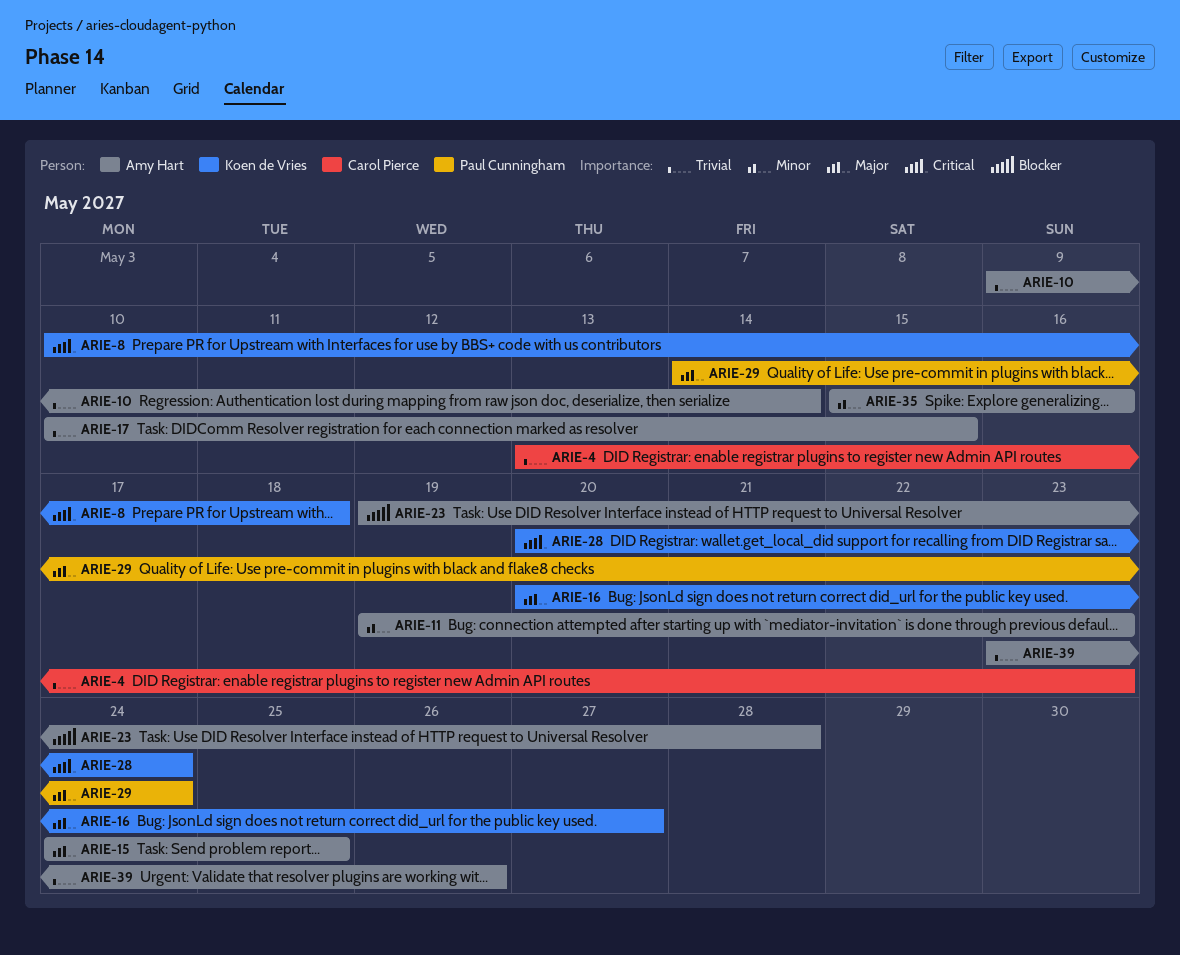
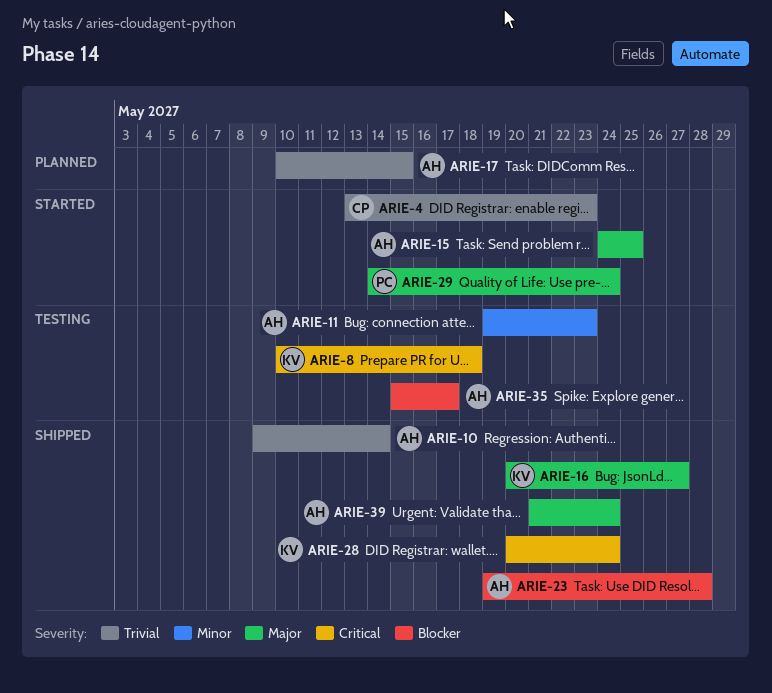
ARIE-35, priority: Minor -> Blocker
ARIE-35, due: May 16 -> May 17
ARIE-39, priority: Trivial -> Major
ARIE-39, start: May 23 -> May 21
ARIE-39, due: May 26 -> May 24

